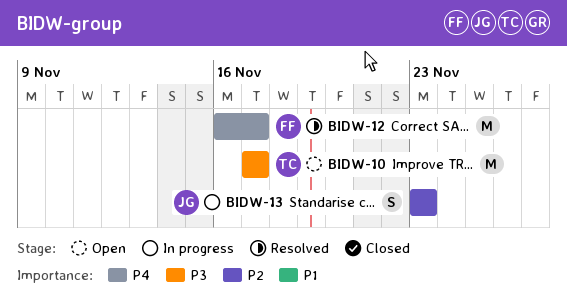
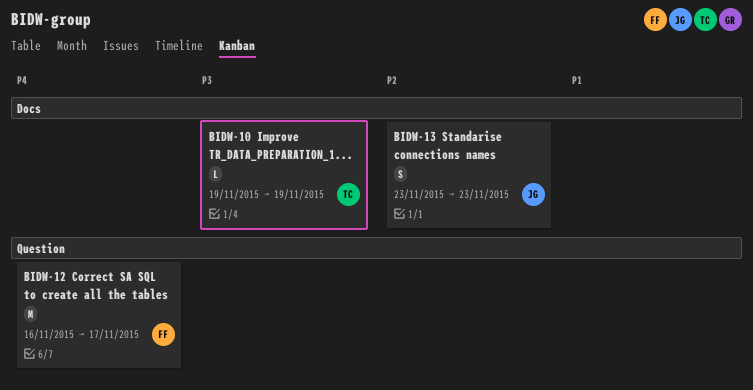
BIDW-10, estimate: M -> L
BIDW-10, start: Nov 17 -> Nov 19
BIDW-10, due: Nov 17 -> Nov 19

